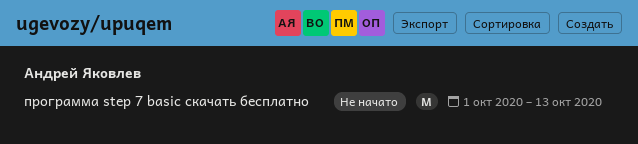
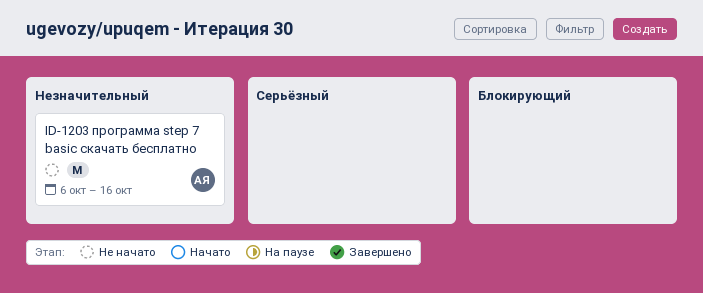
программа step 7 basic скачать бесплатно, start: Oct 1 -> Oct 6
программа step 7 basic скачать бесплатно, due: Oct 13 -> Oct 16

